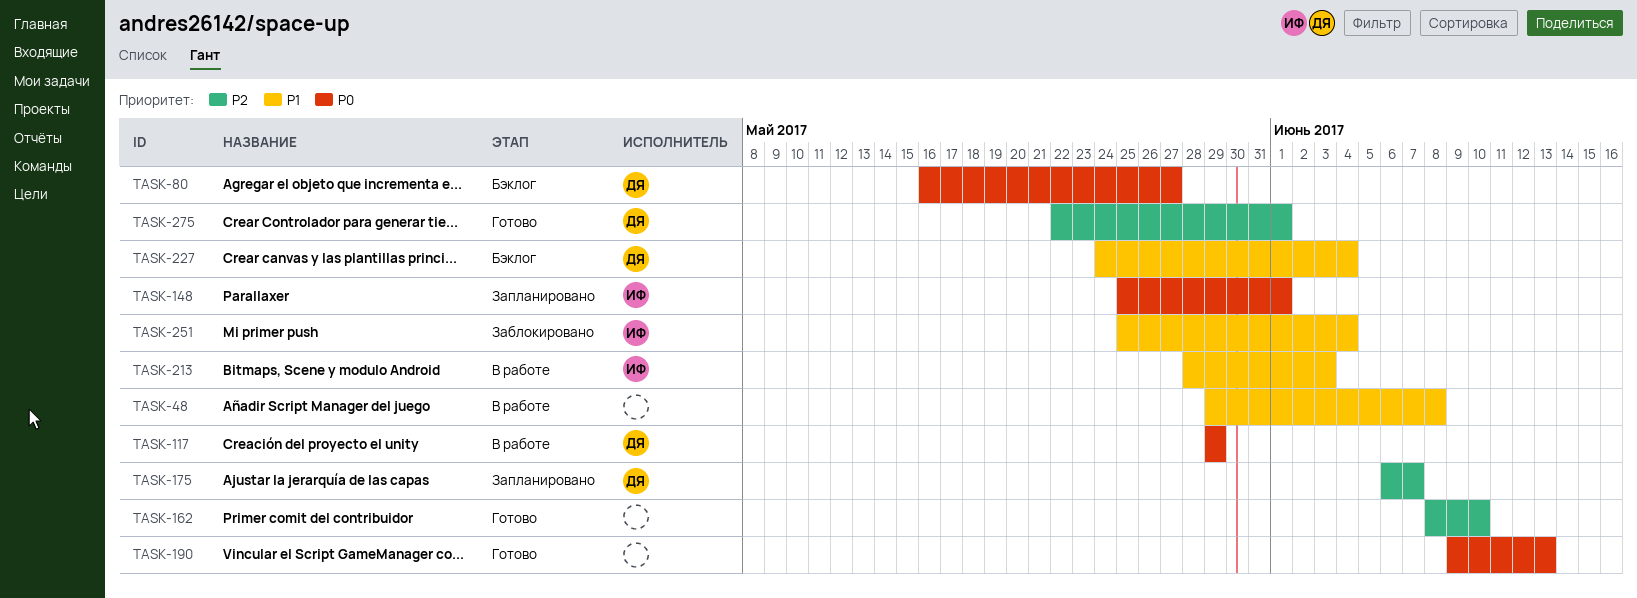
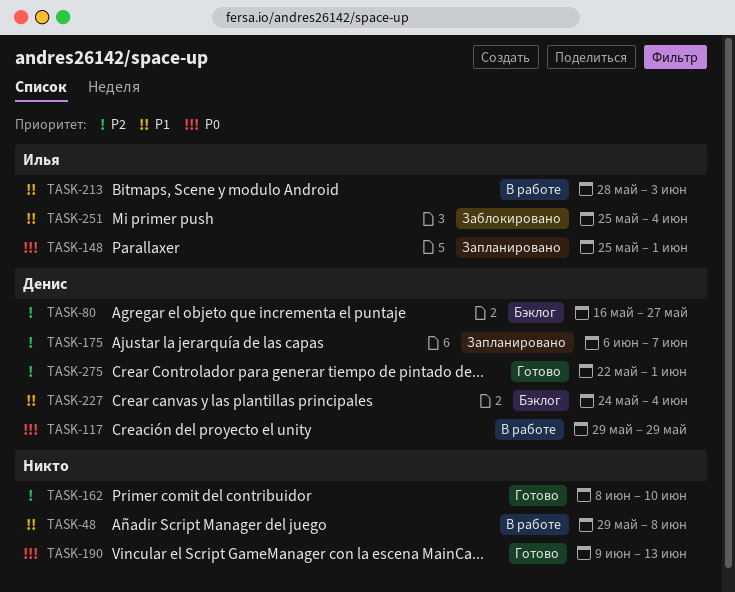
TASK-80, priority: P0 -> P2

